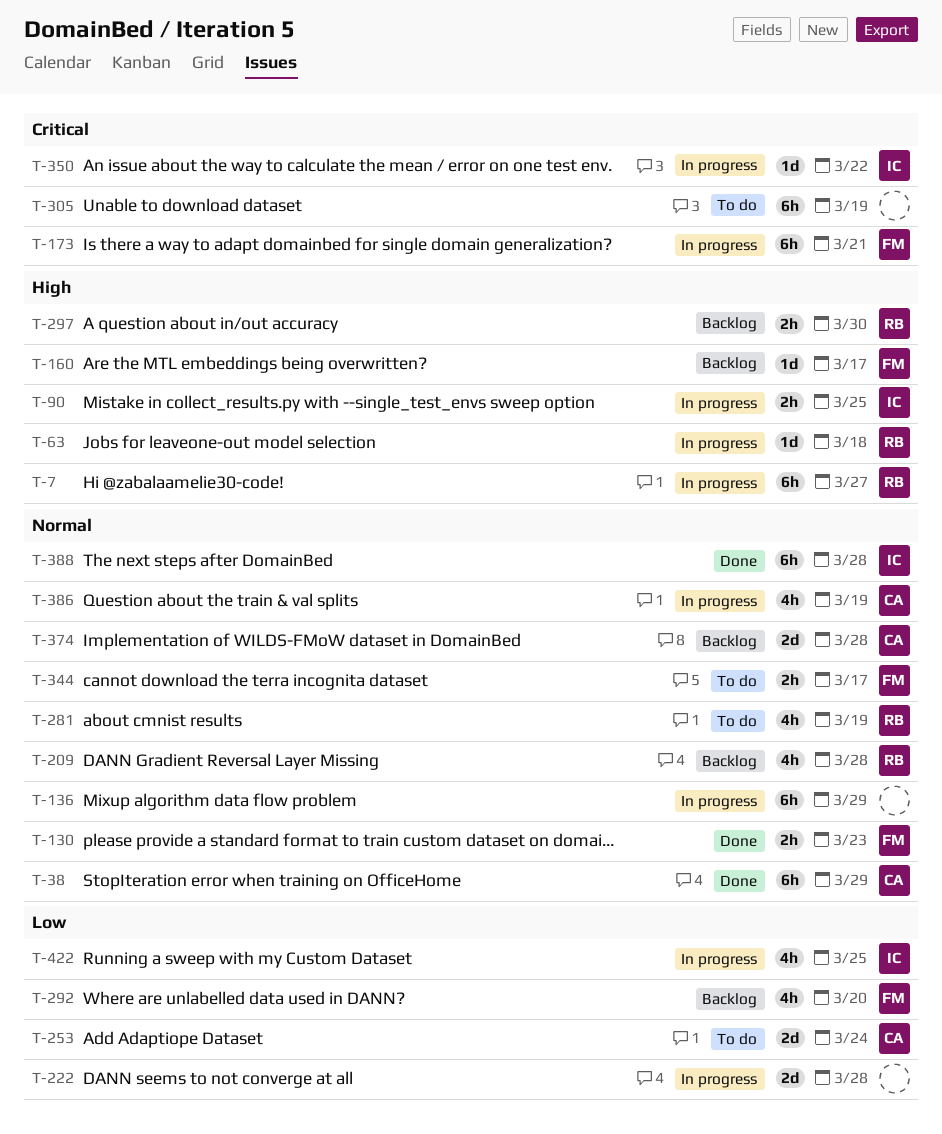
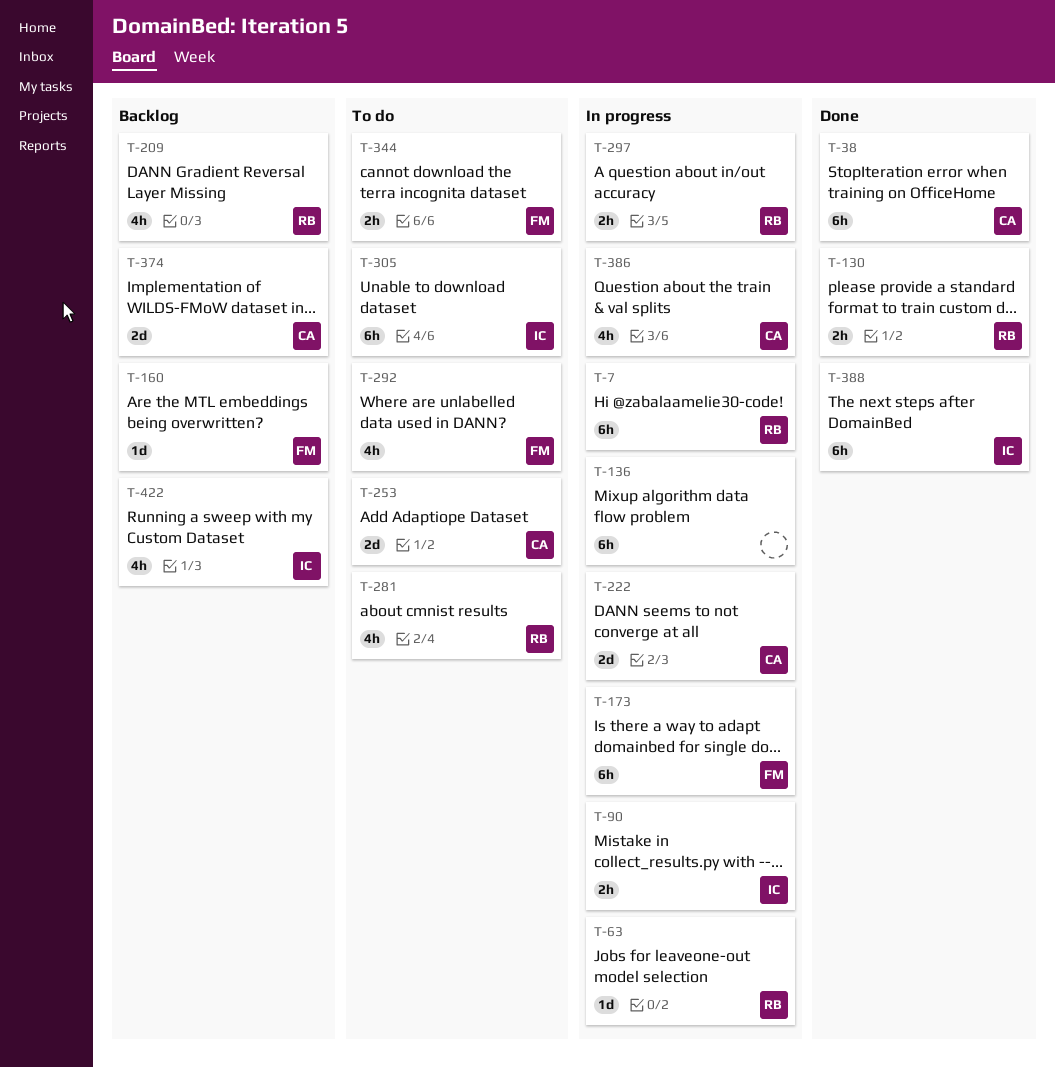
T-130, owner: FM -> RB
T-222, owner: none -> CA
T-292, status: Backlog -> To do
T-297, status: Backlog -> In progress
T-305, owner: none -> IC
T-350: present -> none
T-422, status: In progress -> Backlog

